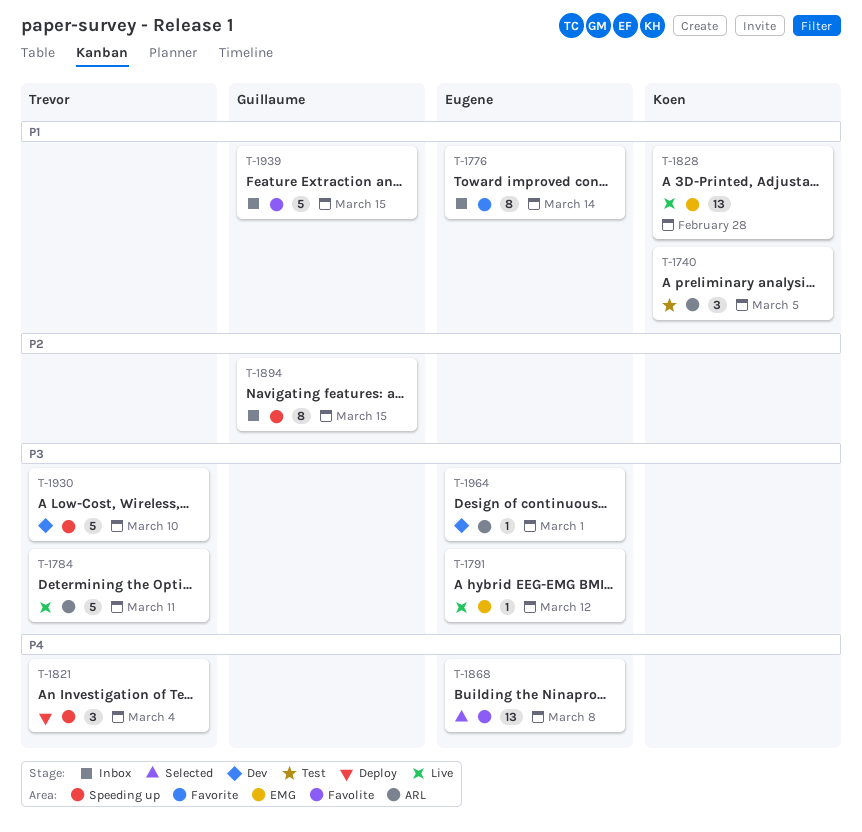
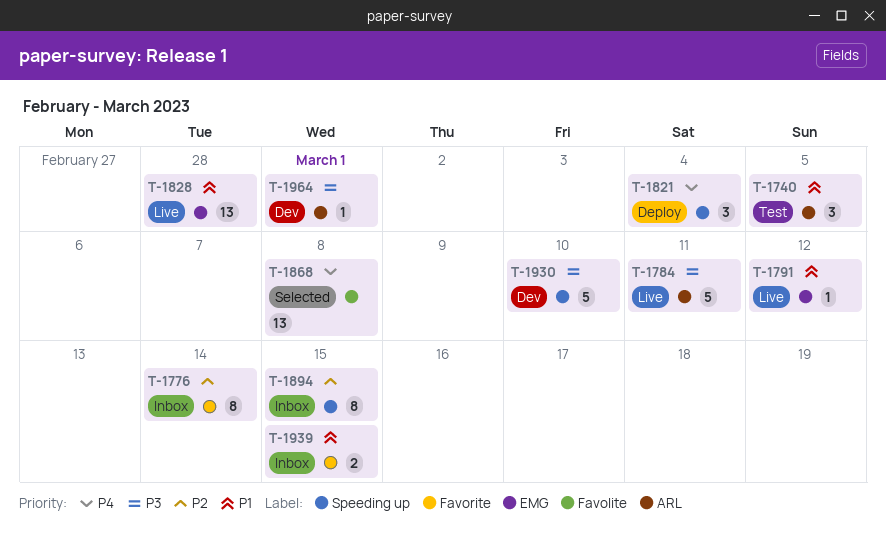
T-1776, priority: P1 -> P2
T-1791, priority: P3 -> P1
T-1939, label: Favolite -> Favorite
T-1939, estimate: 5 -> 2

